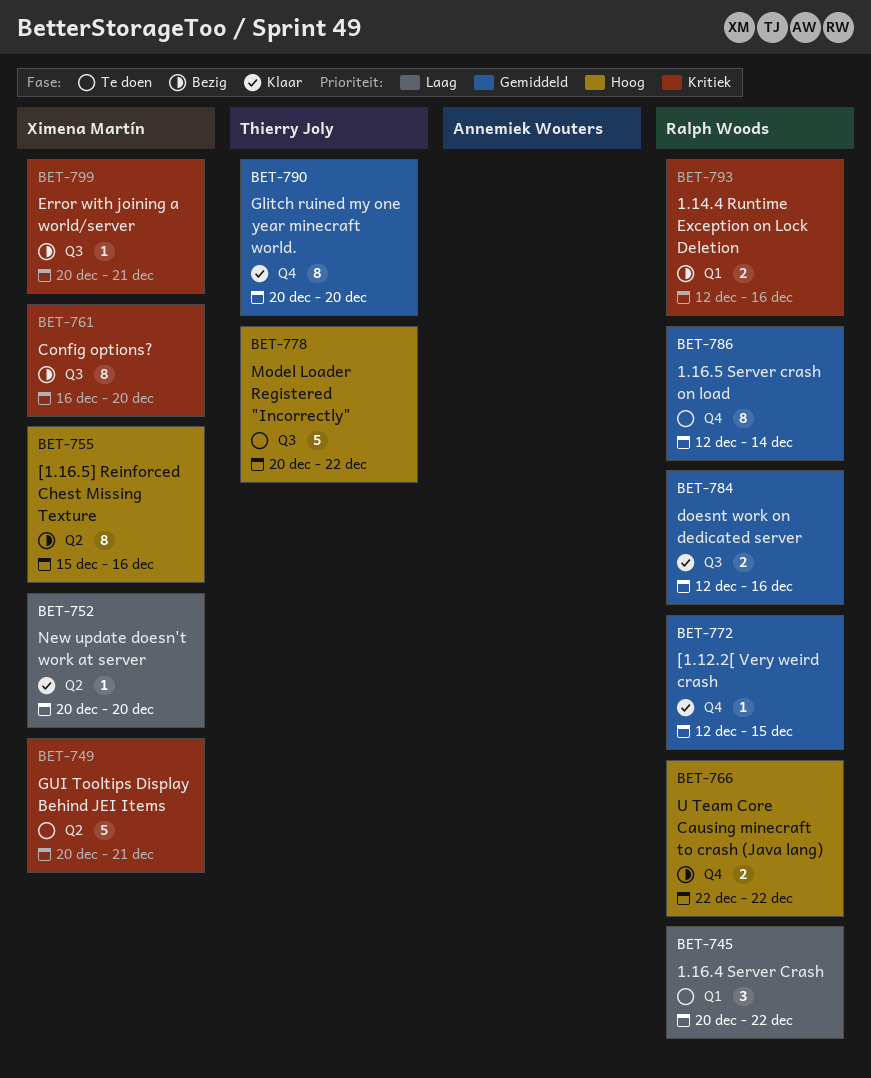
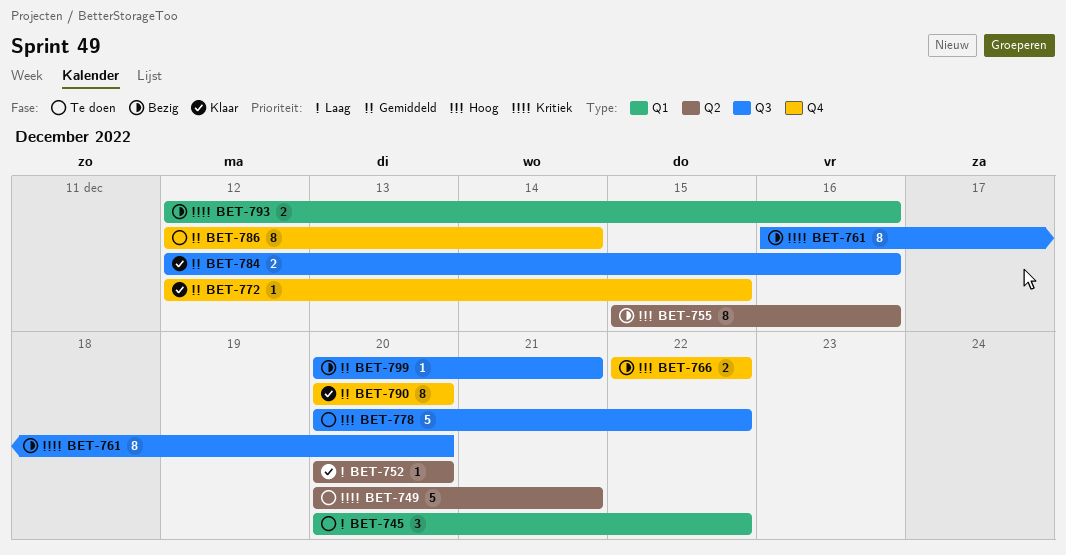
BET-799, priority: Kritiek -> Gemiddeld

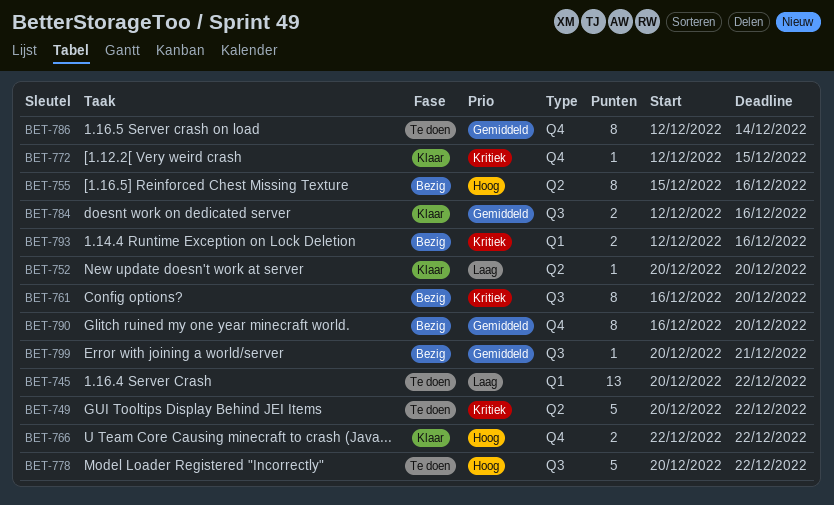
BET-745, estimate: 3 -> 13
BET-749, due: Dec 21 -> Dec 22
BET-766, status: Bezig -> Klaar
BET-772, priority: Gemiddeld -> Kritiek
BET-790, status: Klaar -> Bezig
BET-790, start: Dec 20 -> Dec 16

